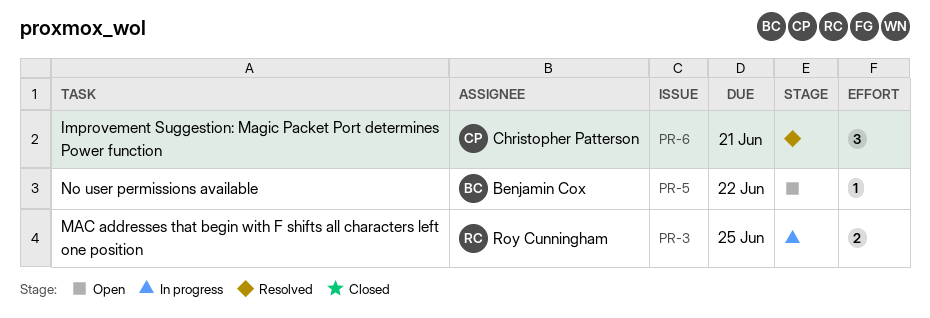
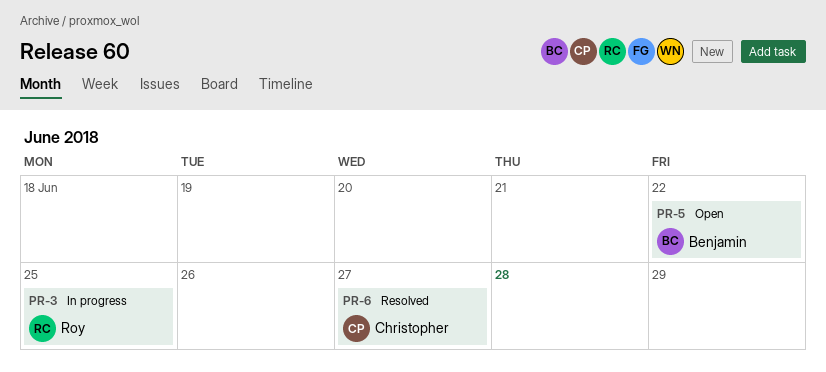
PR-6, due: Jun 21 -> Jun 27

